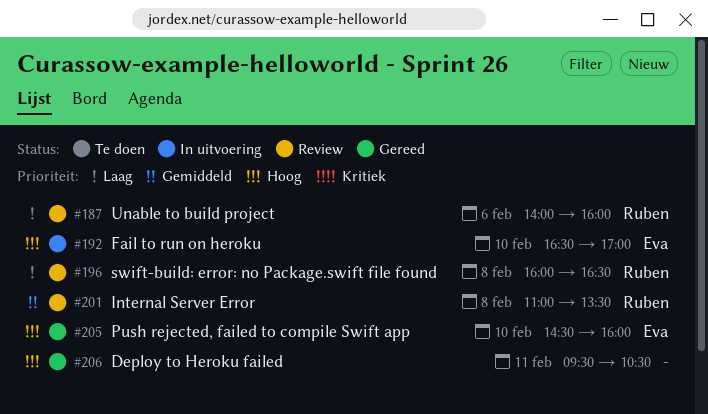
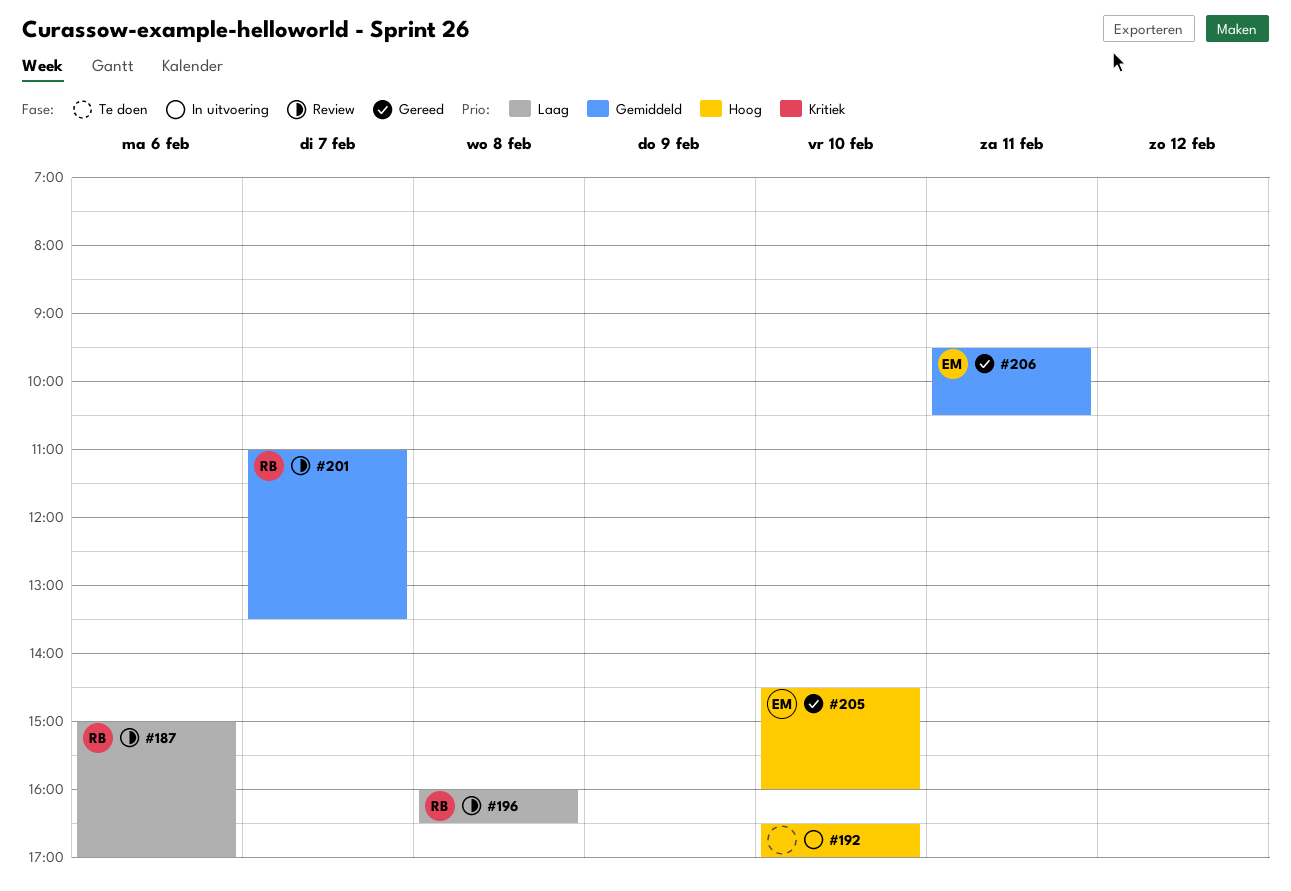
#187, begins: 14:00 -> 15:00
#187, ends: 16:00 -> 17:00
#192, owner: Eva -> none
#201, day: Feb 8 -> Feb 7
#206, owner: none -> Eva
#206, priority: Hoog -> Gemiddeld

